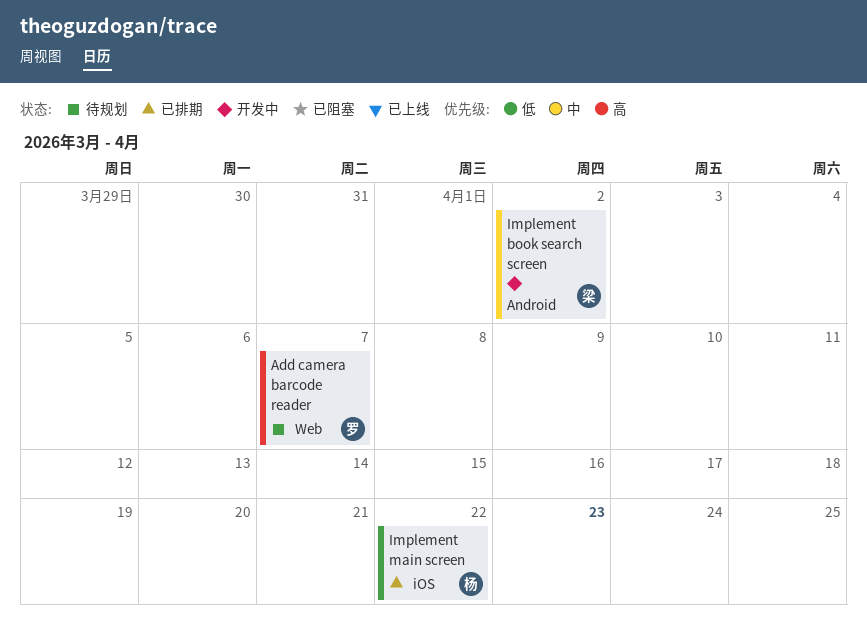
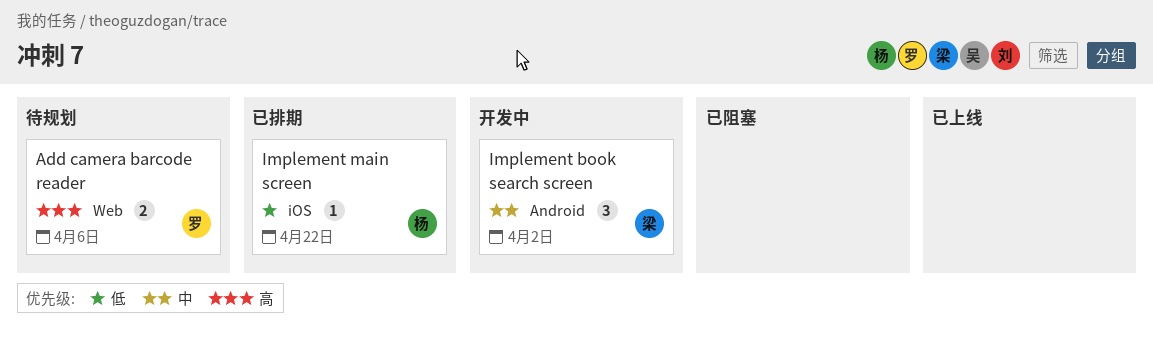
Add camera barcode reader, due: Apr 7 -> Apr 6

